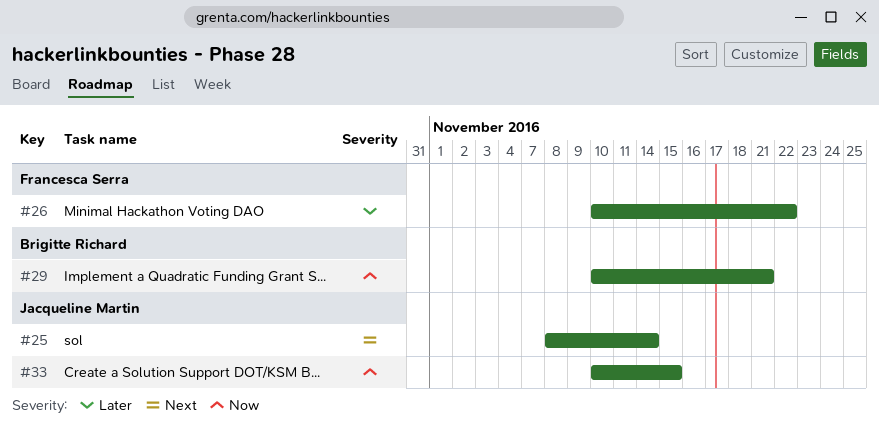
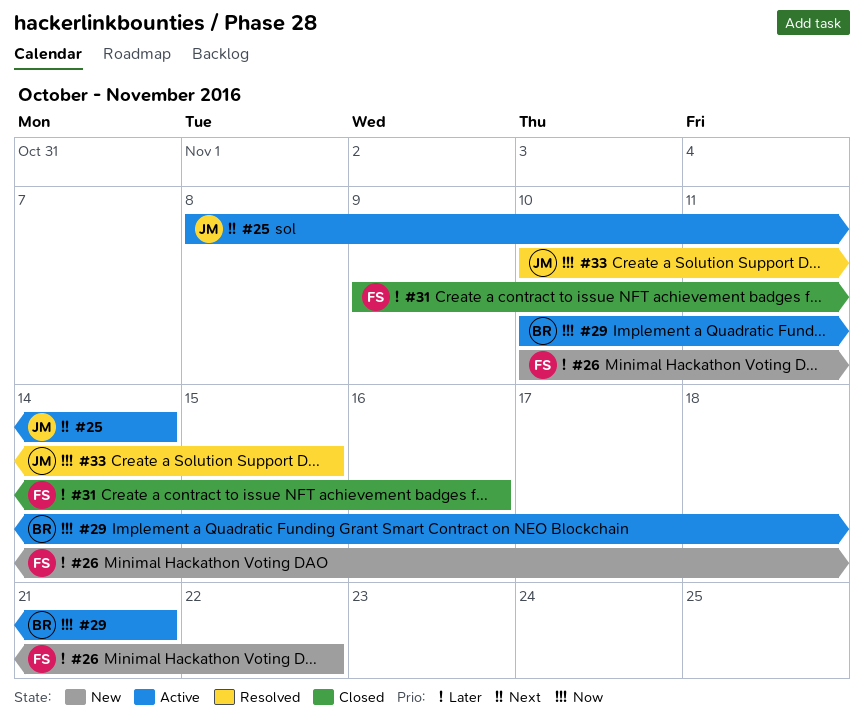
#31: none -> present

